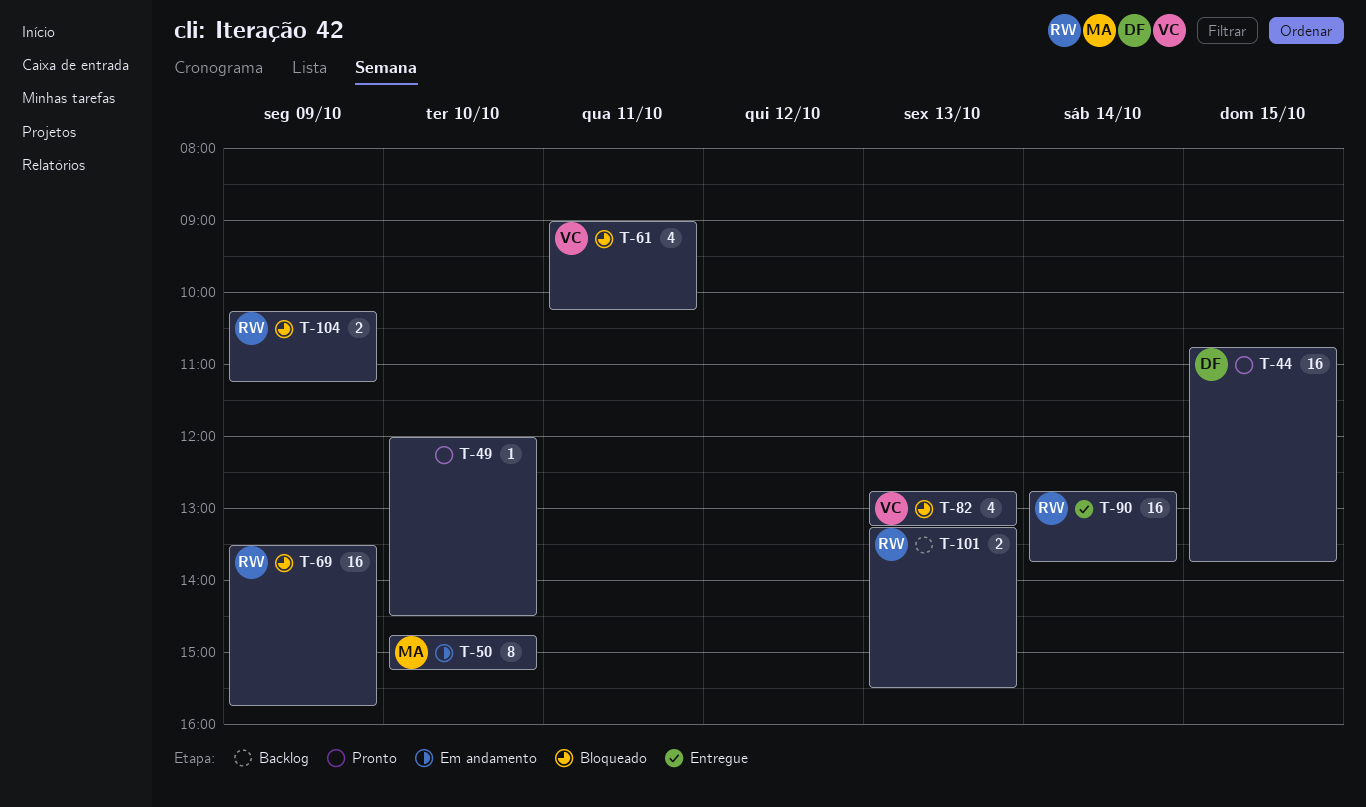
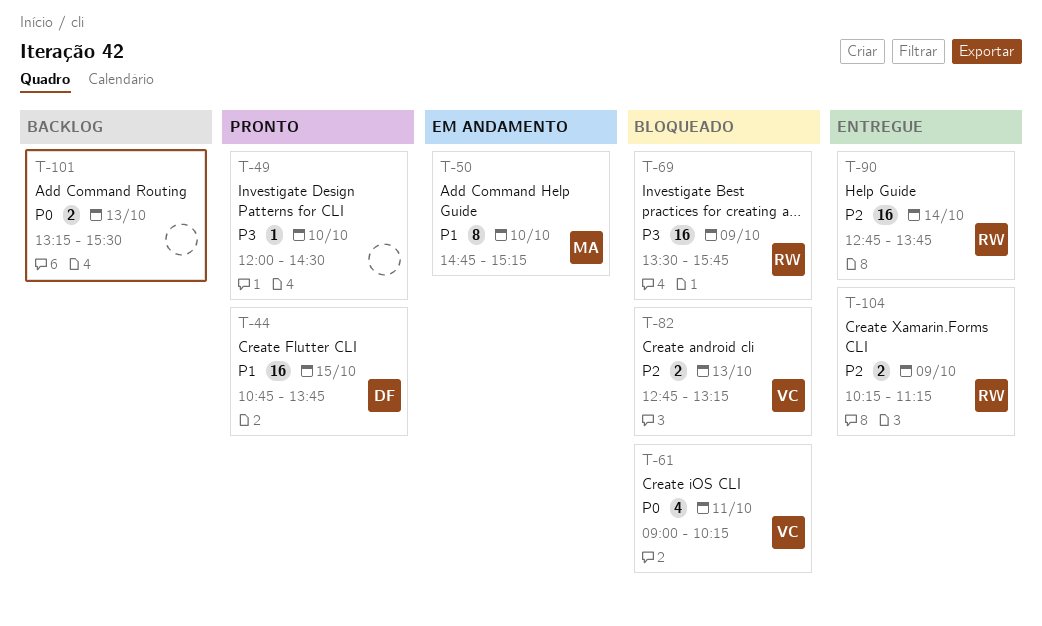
T-82, estimate: 4 -> 2
T-101, owner: RW -> none
T-104, status: Bloqueado -> Entregue

